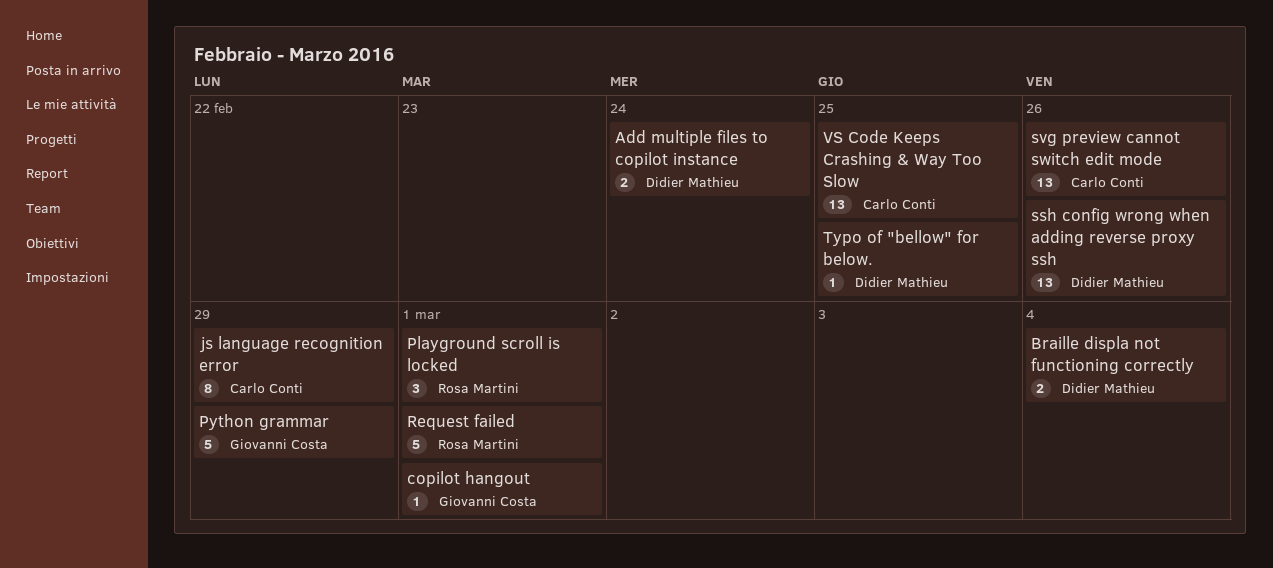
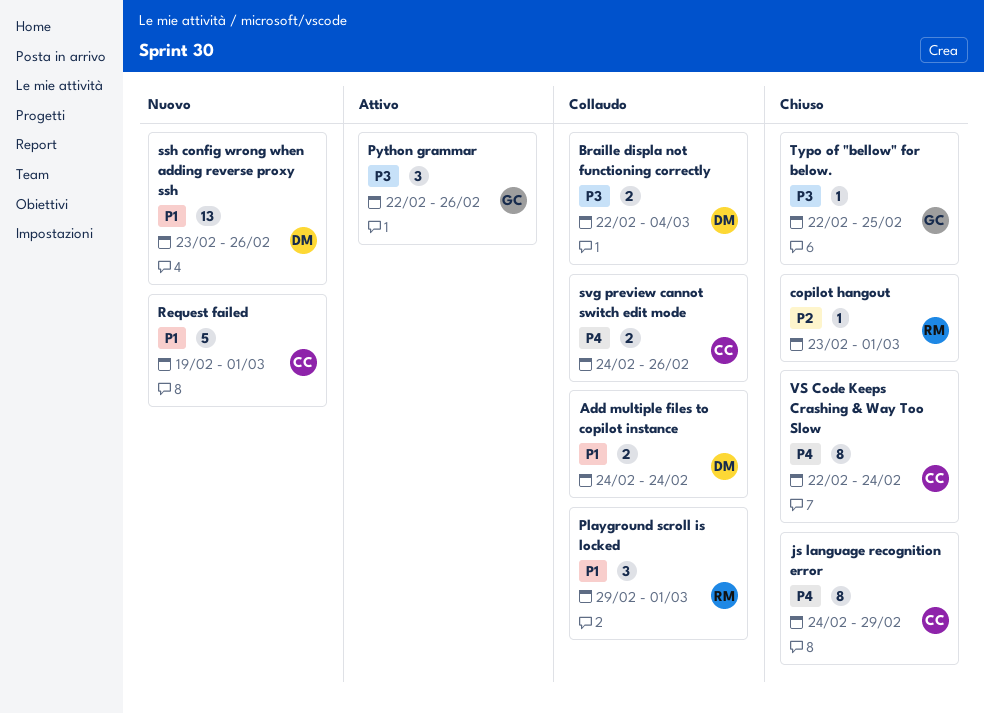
copilot hangout, owner: Giovanni Costa -> Rosa Martini
Python grammar, estimate: 5 -> 3
Python grammar, due: Feb 29 -> Feb 26
Request failed, owner: Rosa Martini -> Carlo Conti
svg preview cannot switch edit mode, estimate: 13 -> 2
Typo of "bellow" for below., owner: Didier Mathieu -> Giovanni Costa
VS Code Keeps Crashing & Way Too Slow, estimate: 13 -> 8
VS Code Keeps Crashing & Way Too Slow, due: Feb 25 -> Feb 24

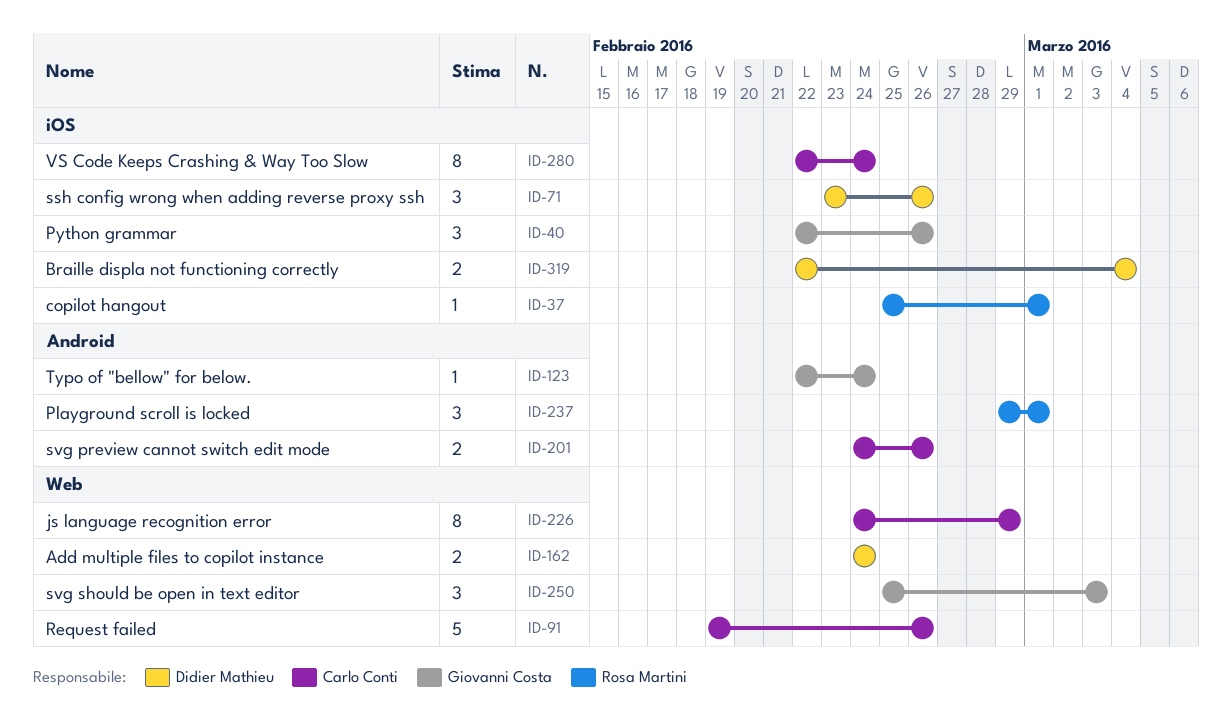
copilot hangout, start: Feb 23 -> Feb 25
Request failed, due: Mar 1 -> Feb 26
ssh config wrong when adding reverse proxy ssh, estimate: 13 -> 3
svg should be open in text editor: none -> present
Typo of "bellow" for below., due: Feb 25 -> Feb 24

